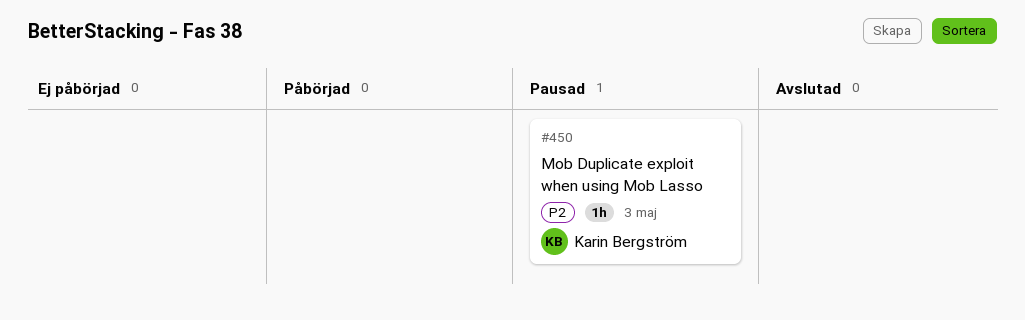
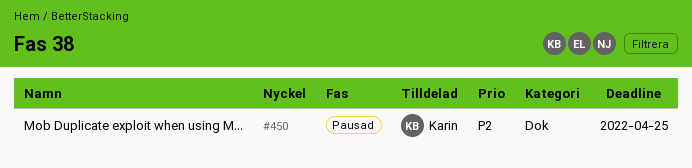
#450, due: May 3 -> Apr 25

